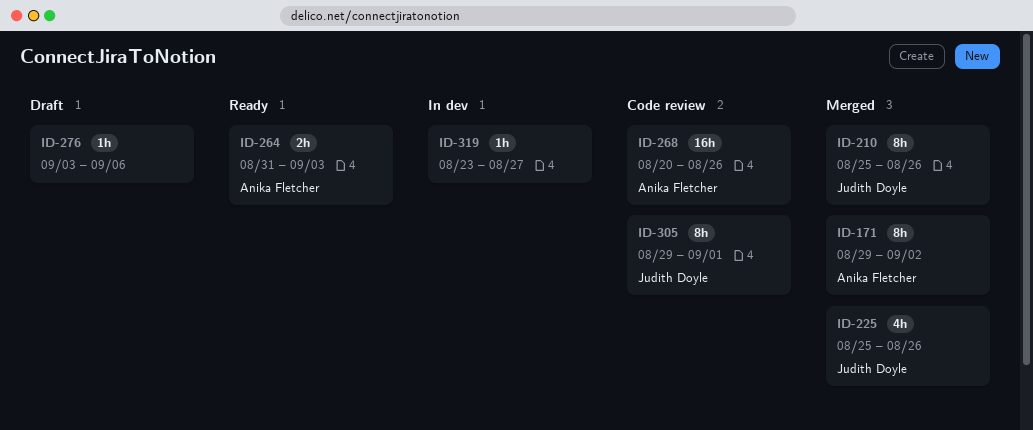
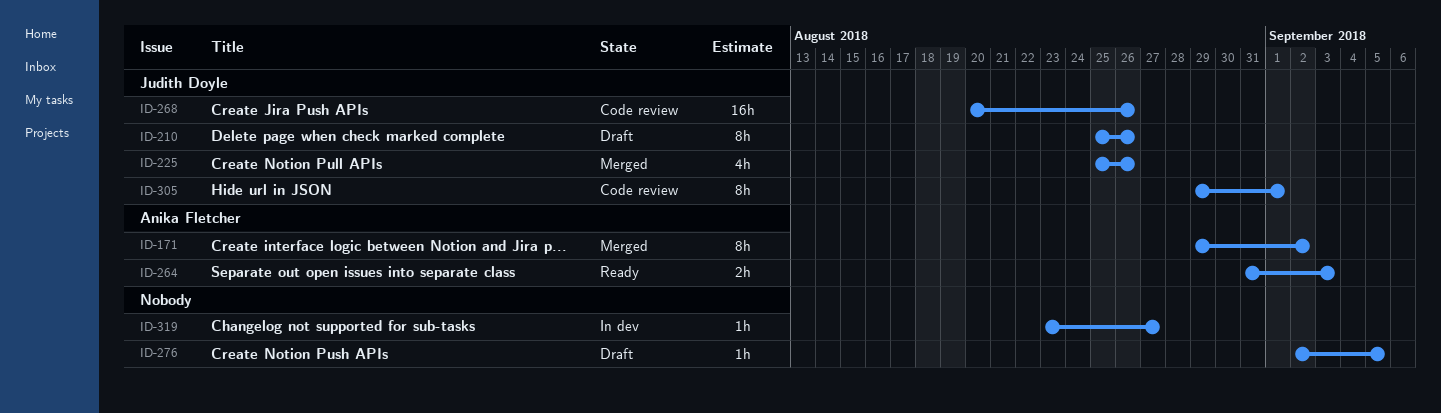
ID-210, status: Merged -> Draft
ID-268, owner: Anika Fletcher -> Judith Doyle
ID-276, start: Sep 3 -> Sep 2
ID-276, due: Sep 6 -> Sep 5

